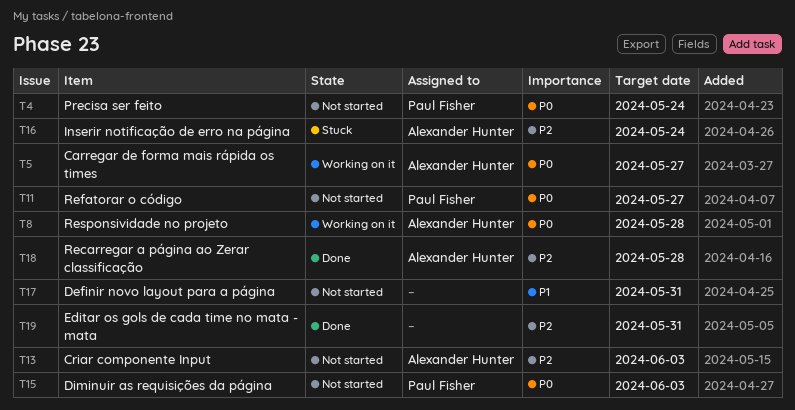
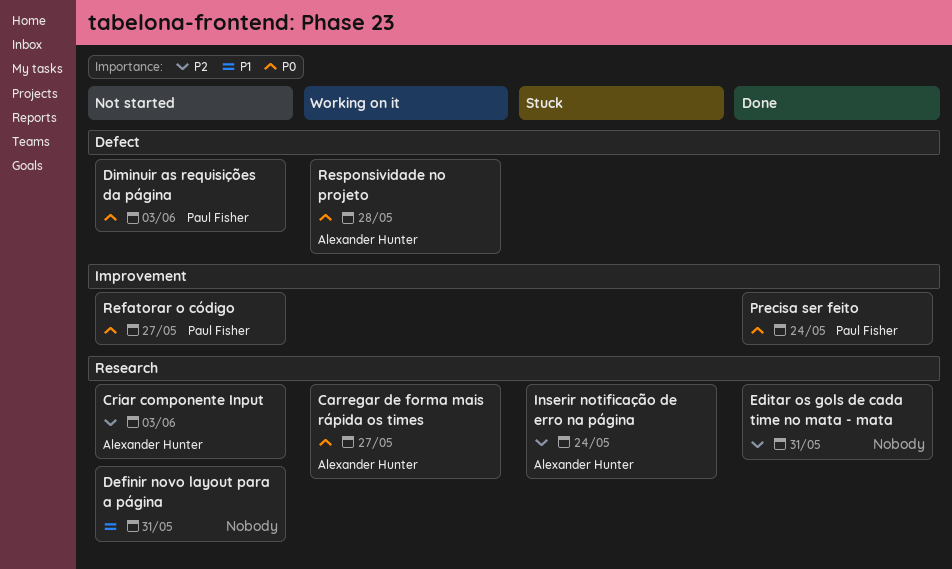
Precisa ser feito, status: Not started -> Done
Recarregar a página ao Zerar classificação: present -> none

